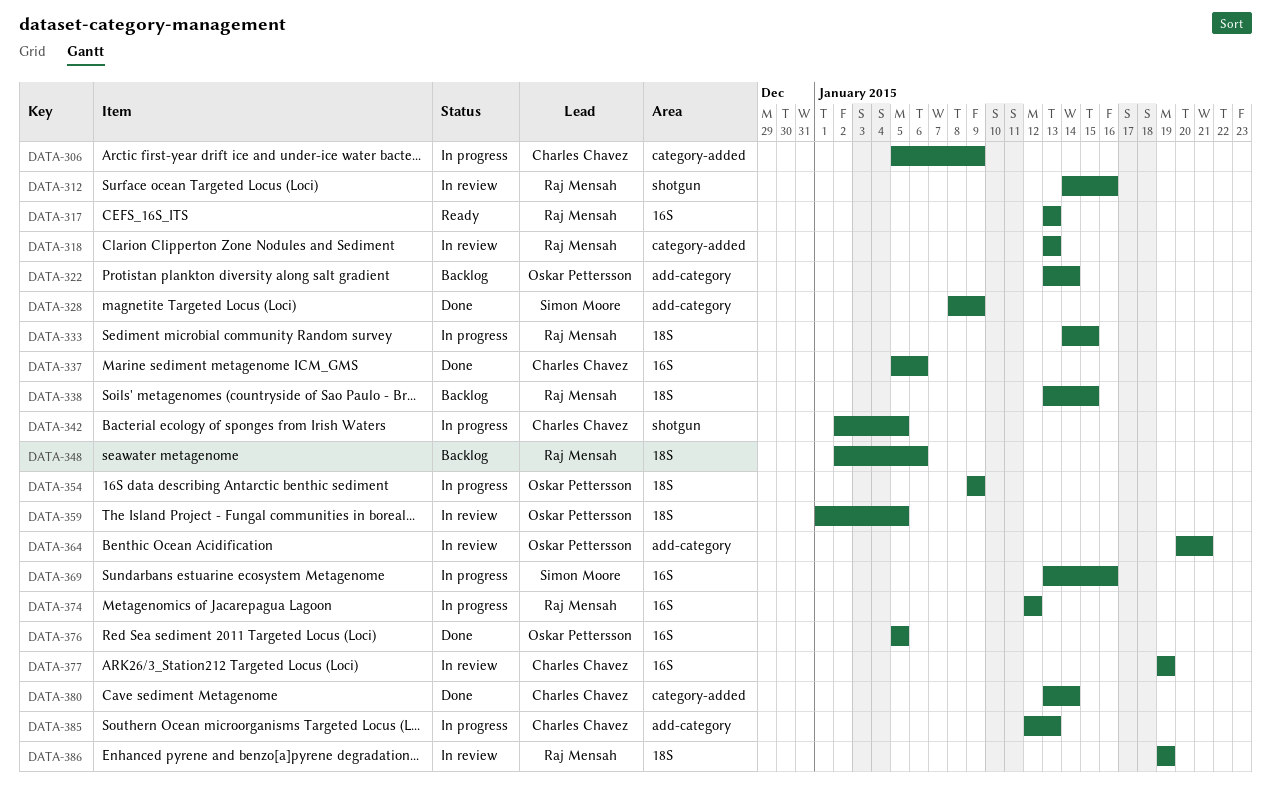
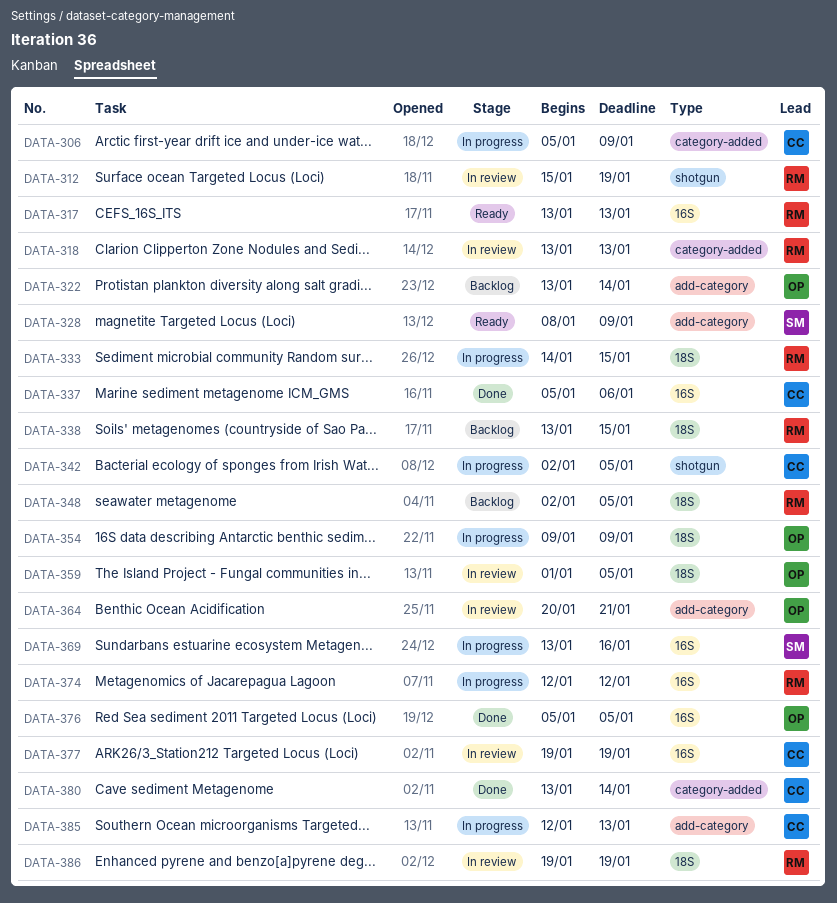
DATA-312, start: Jan 14 -> Jan 15
DATA-312, due: Jan 16 -> Jan 19
DATA-328, status: Done -> Ready
DATA-348, due: Jan 6 -> Jan 5

